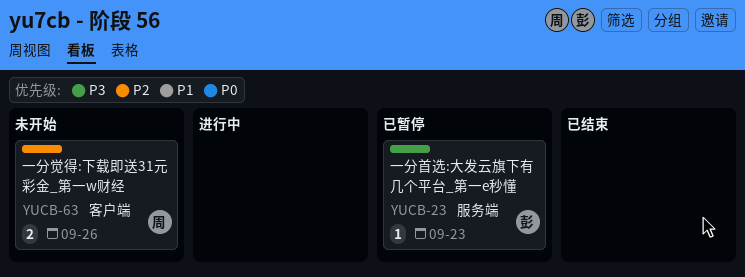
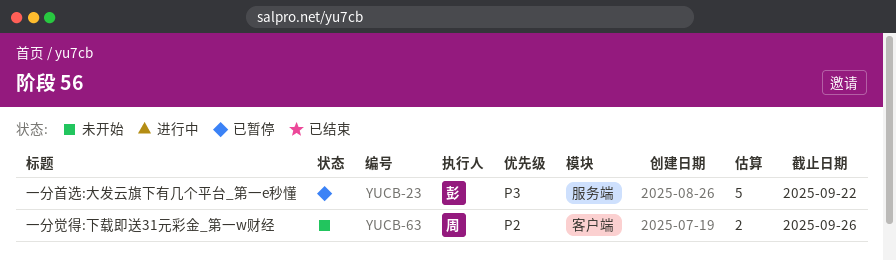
YUCB-23, estimate: 1 -> 5
YUCB-23, due: Sep 23 -> Sep 22

